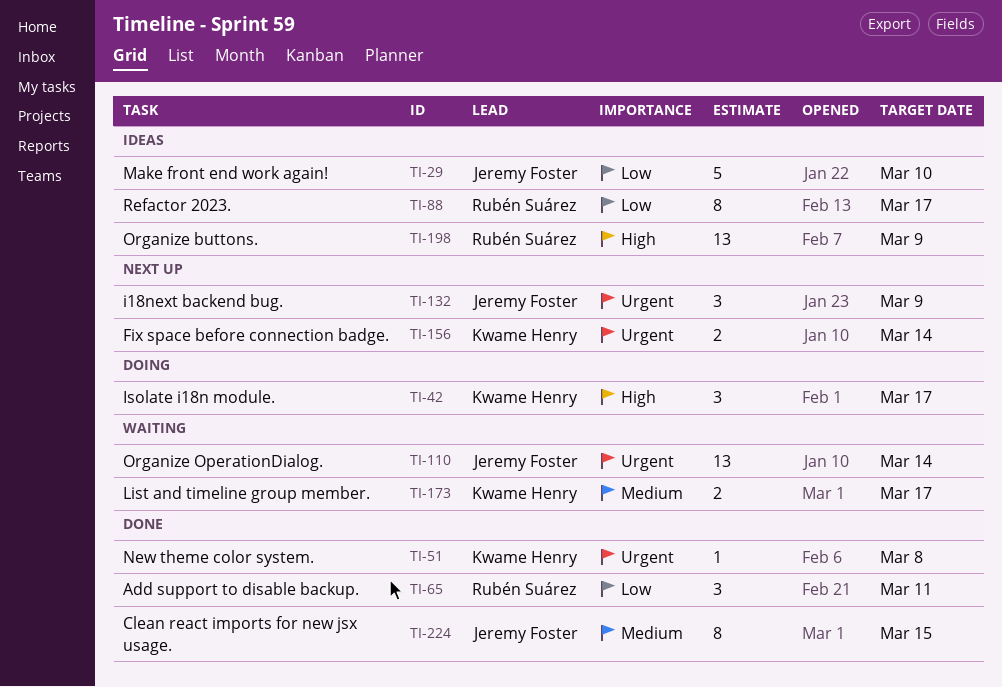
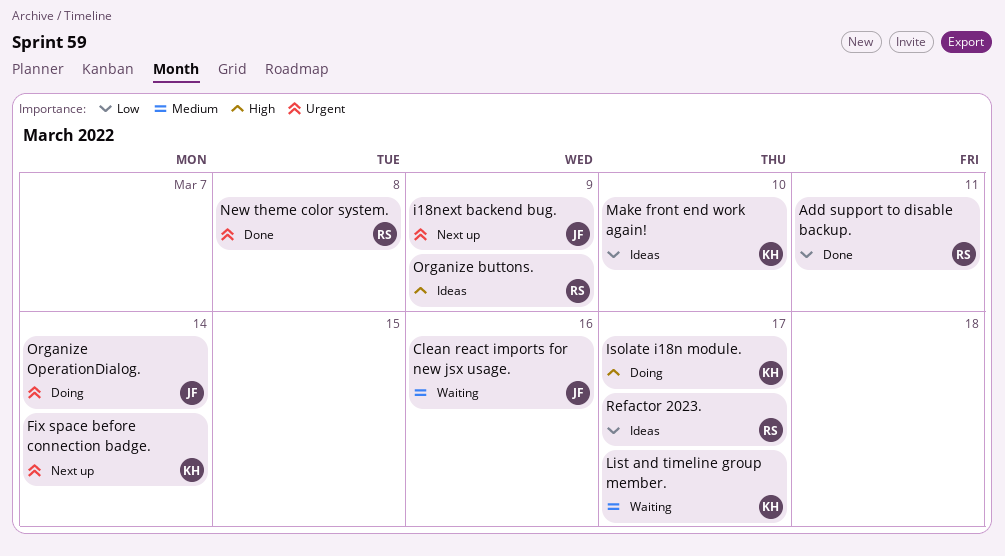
Clean react imports for new jsx usage., status: Done -> Waiting
Clean react imports for new jsx usage., due: Mar 15 -> Mar 16
Make front end work again!, owner: Jeremy Foster -> Kwame Henry
New theme color system., owner: Kwame Henry -> Rubén Suárez
Organize OperationDialog., status: Waiting -> Doing

